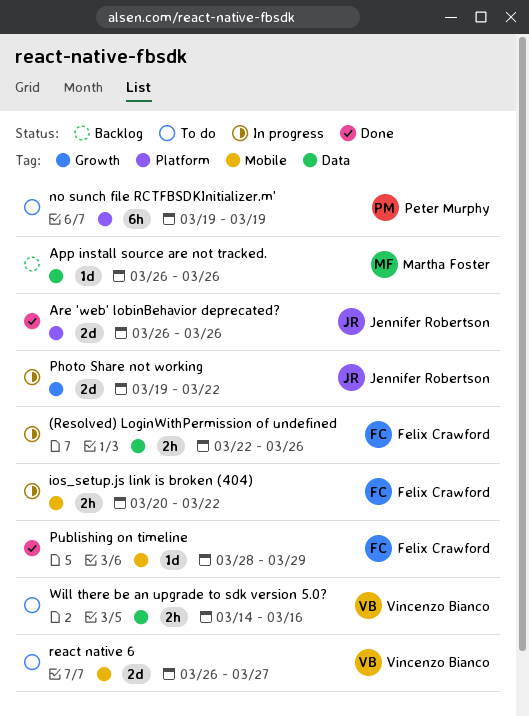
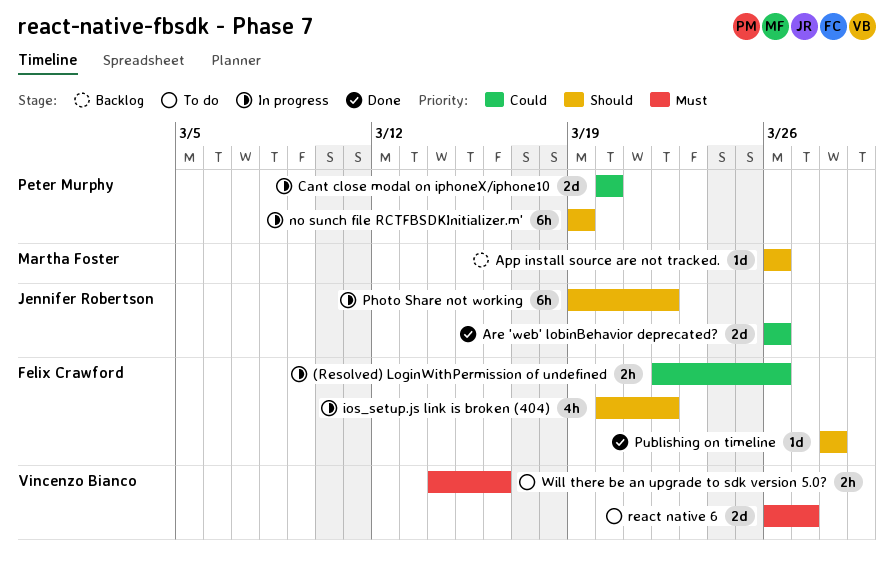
Cant close modal on iphoneX/iphone10: none -> present
ios_setup.js link is broken (404), estimate: 2h -> 4h
no sunch file RCTFBSDKInitializer.m', status: To do -> In progress
Photo Share not working, estimate: 2d -> 6h
Publishing on timeline, due: Mar 29 -> Mar 28

